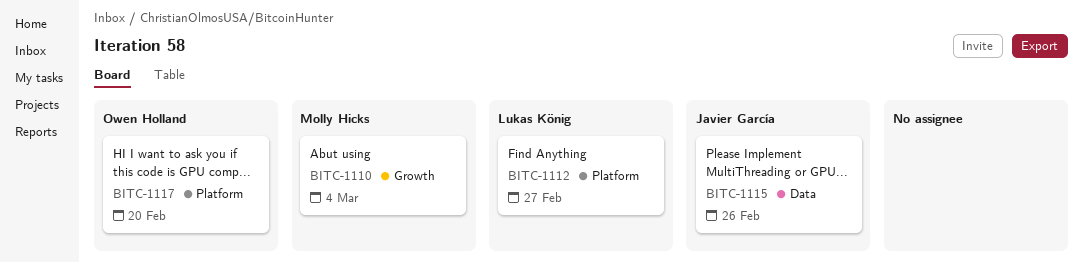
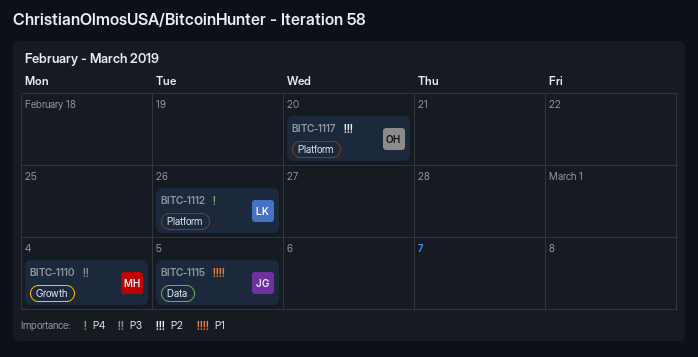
BITC-1112, due: Feb 27 -> Feb 26
BITC-1115, due: Feb 26 -> Mar 5

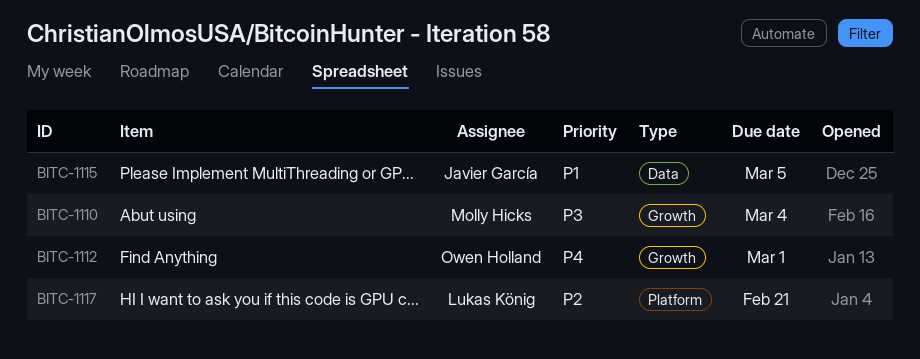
BITC-1112, owner: Lukas König -> Owen Holland
BITC-1112, label: Platform -> Growth
BITC-1112, due: Feb 26 -> Mar 1
BITC-1117, owner: Owen Holland -> Lukas König
BITC-1117, due: Feb 20 -> Feb 21

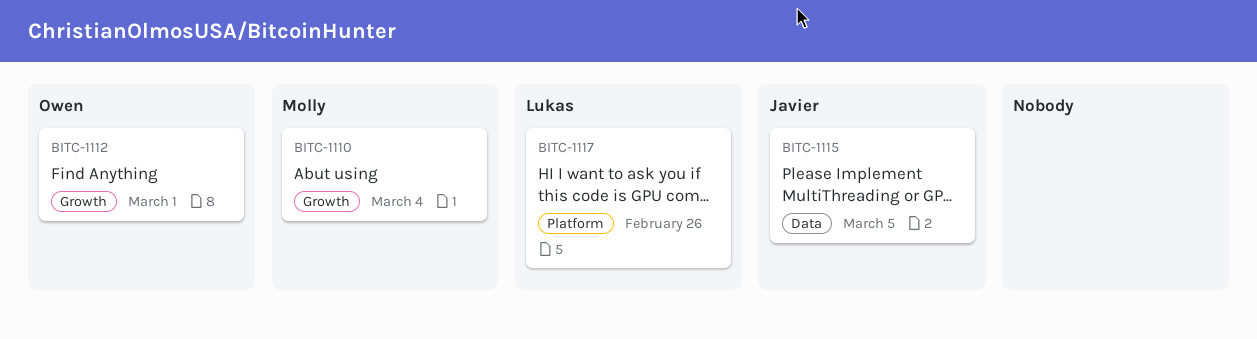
BITC-1117, due: Feb 21 -> Feb 26

